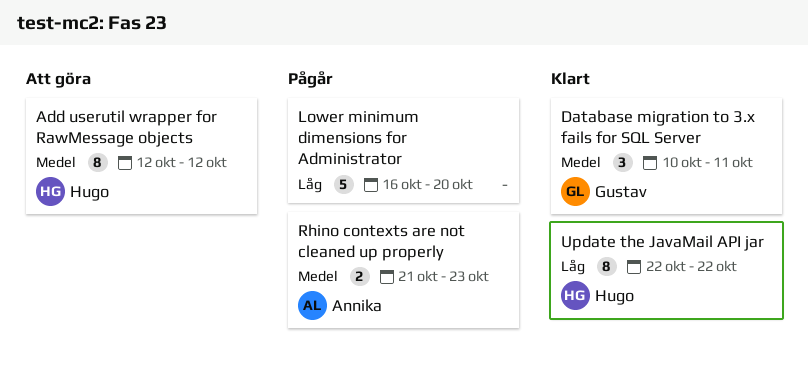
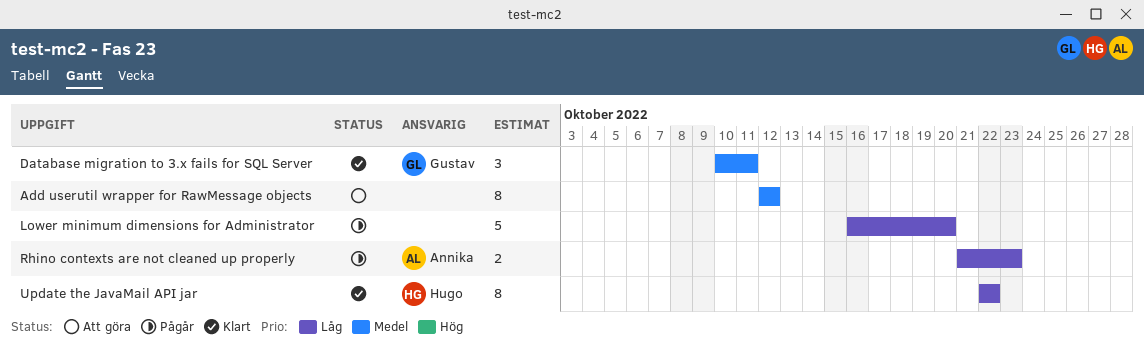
Add userutil wrapper for RawMessage objects, owner: Hugo -> none
Rhino contexts are not cleaned up properly, priority: Medel -> Låg

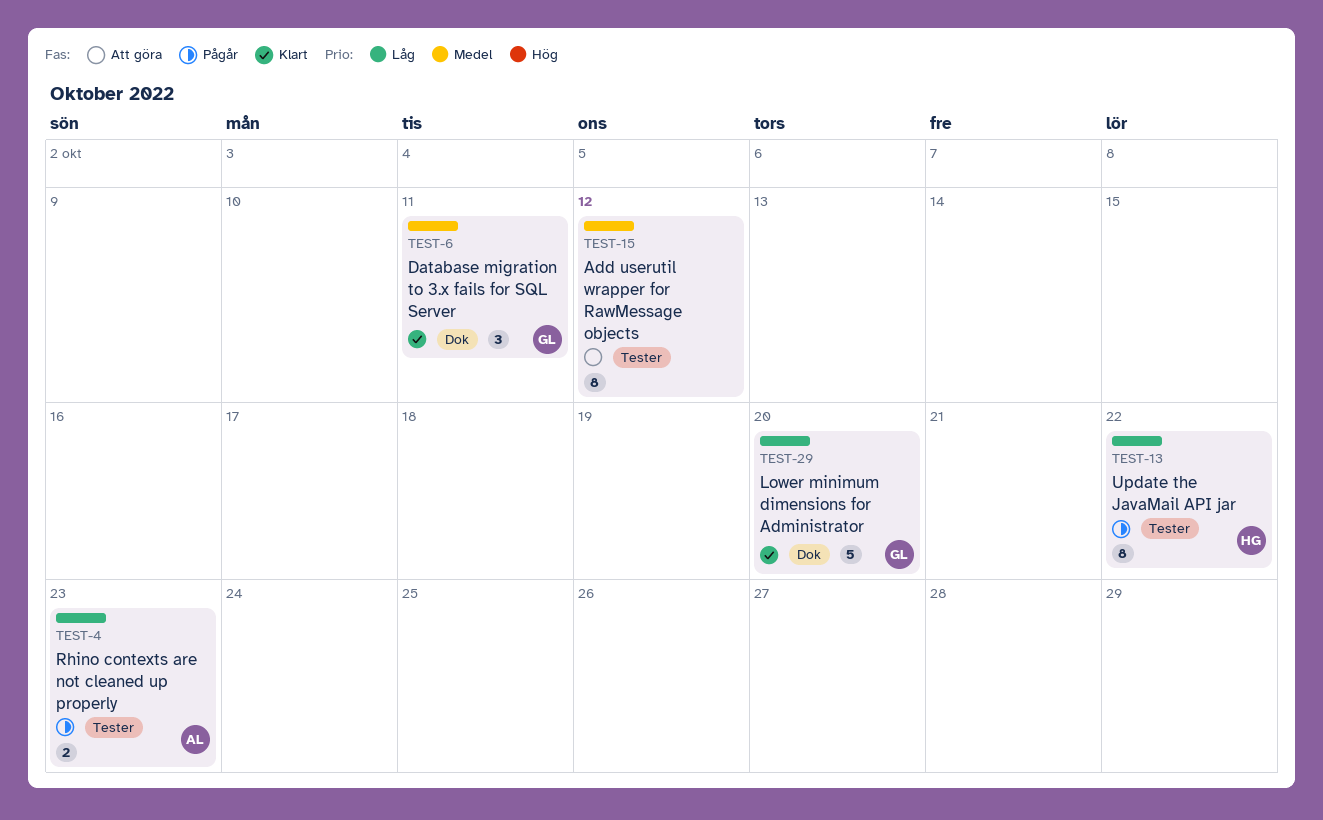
Lower minimum dimensions for Administrator, status: Pågår -> Klart
Lower minimum dimensions for Administrator, owner: none -> Gustav
Update the JavaMail API jar, status: Klart -> Pågår

